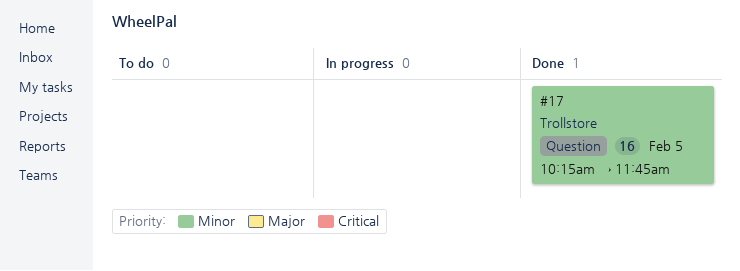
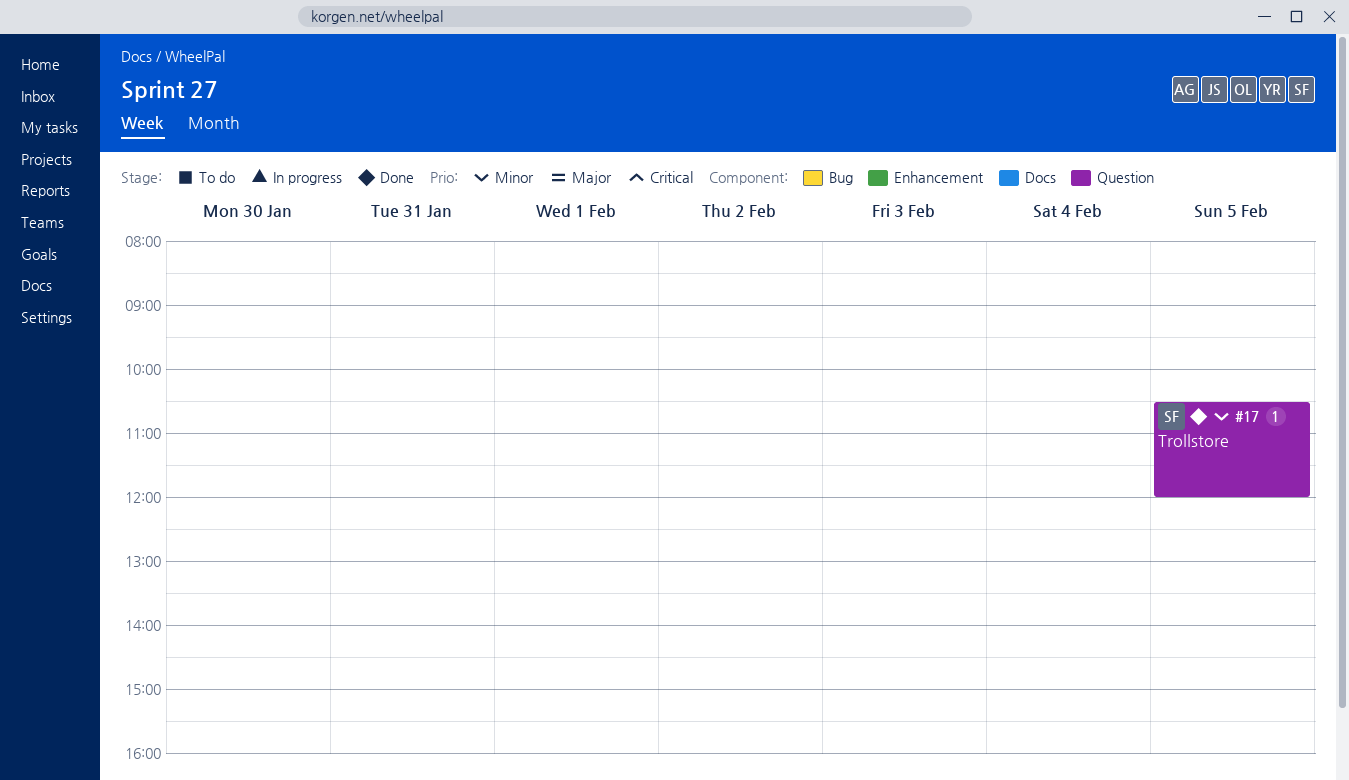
#17, estimate: 16 -> 1
#17, begins: 10:15 -> 10:30
#17, ends: 11:45 -> 12:00

